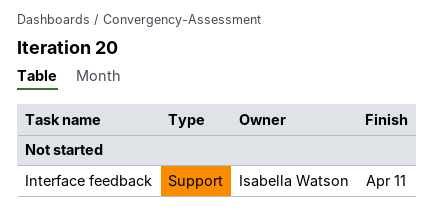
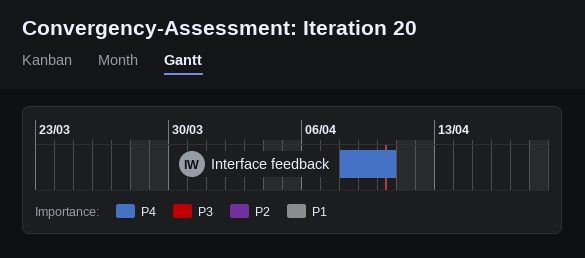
Interface feedback, due: Apr 11 -> Apr 10

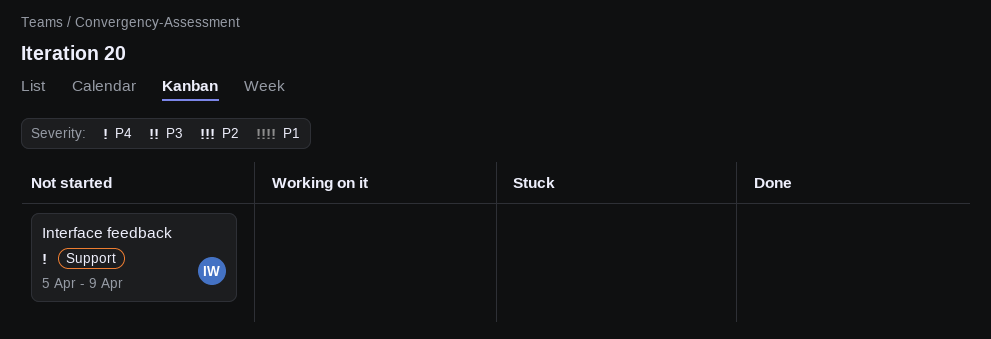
Interface feedback, start: Apr 8 -> Apr 5
Interface feedback, due: Apr 10 -> Apr 9

